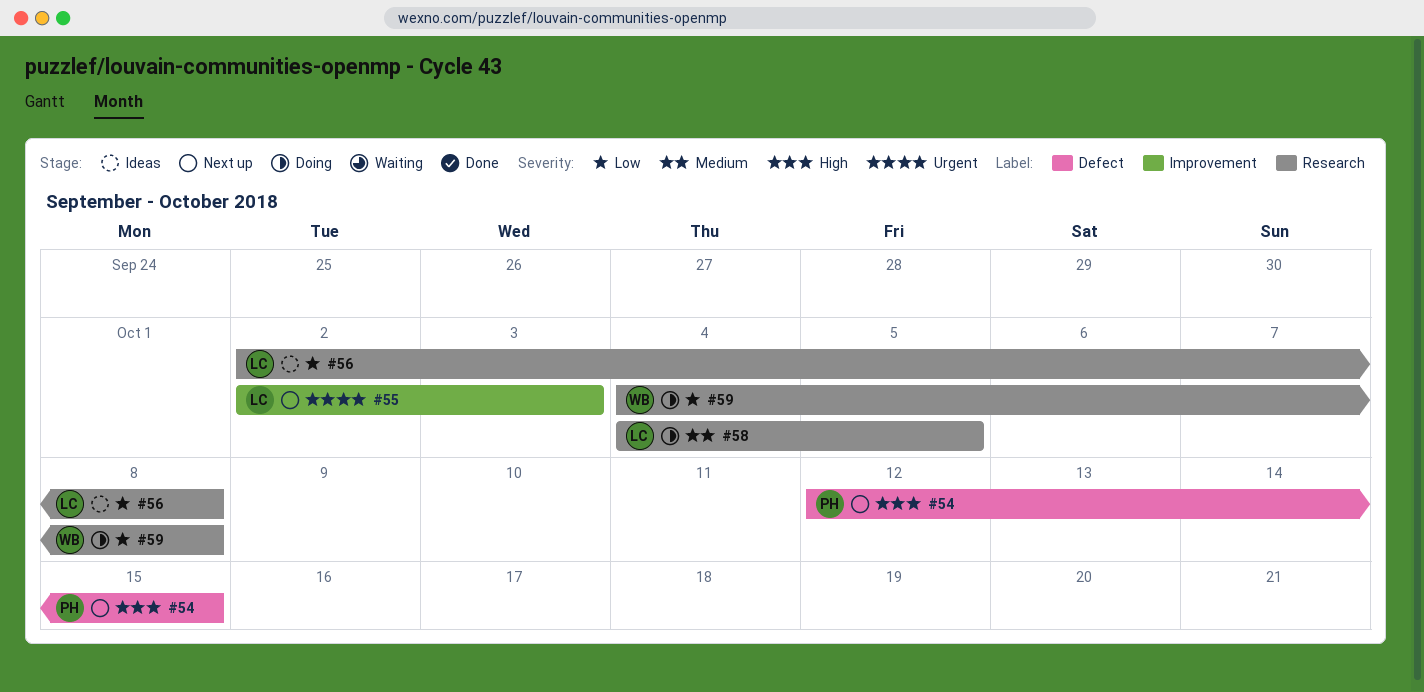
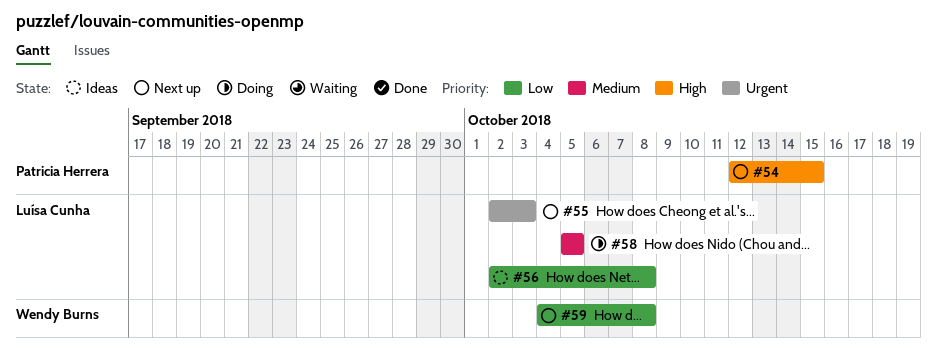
#58, start: Oct 4 -> Oct 5
#59, status: Doing -> Next up

